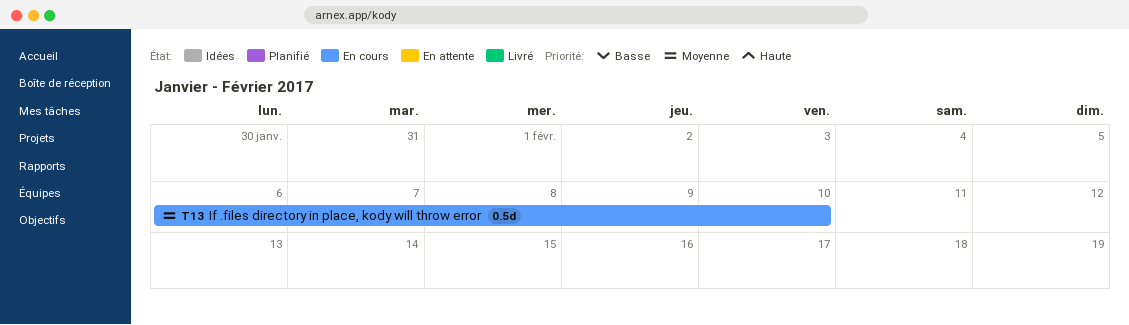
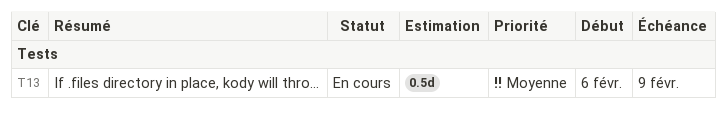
T13, due: Feb 10 -> Feb 9

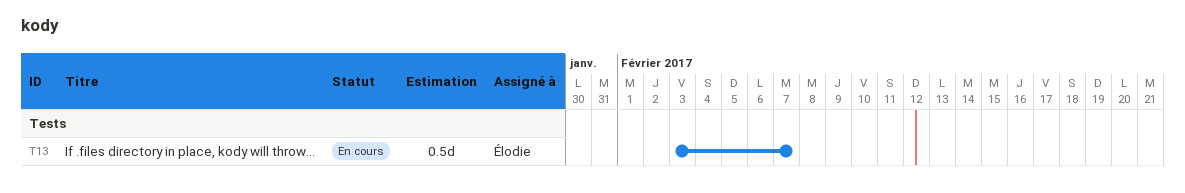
T13, start: Feb 6 -> Feb 3
T13, due: Feb 9 -> Feb 7

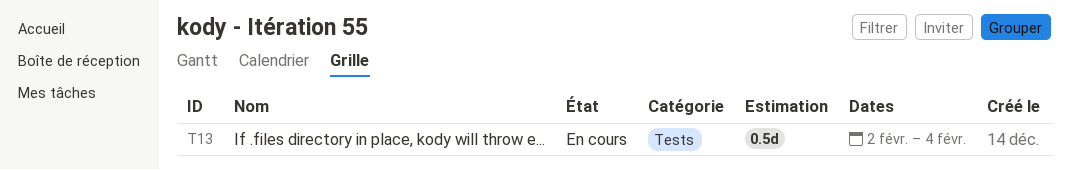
T13, start: Feb 3 -> Feb 2
T13, due: Feb 7 -> Feb 4

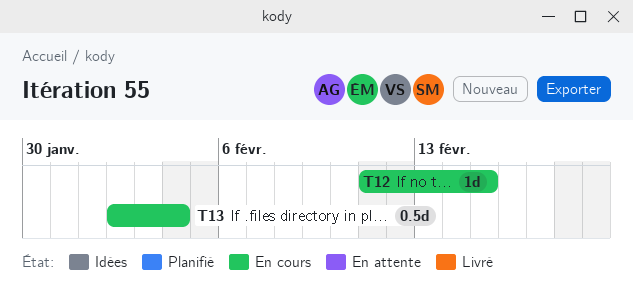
T12: none -> present

